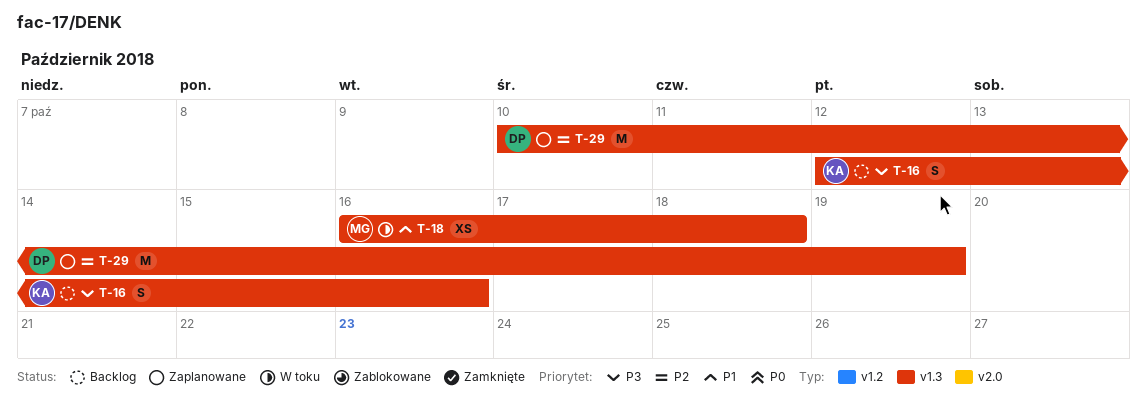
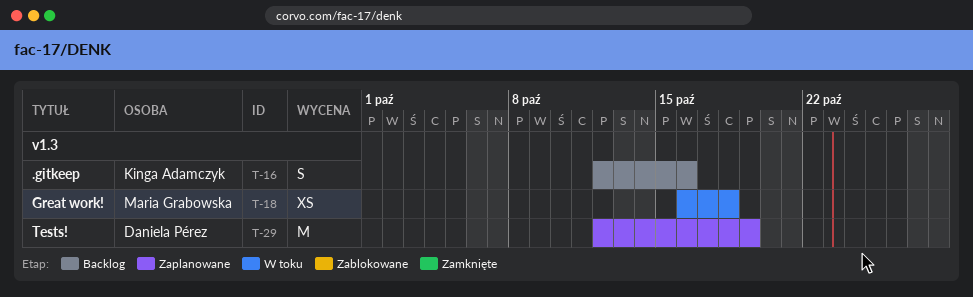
T-29, start: Oct 10 -> Oct 12

